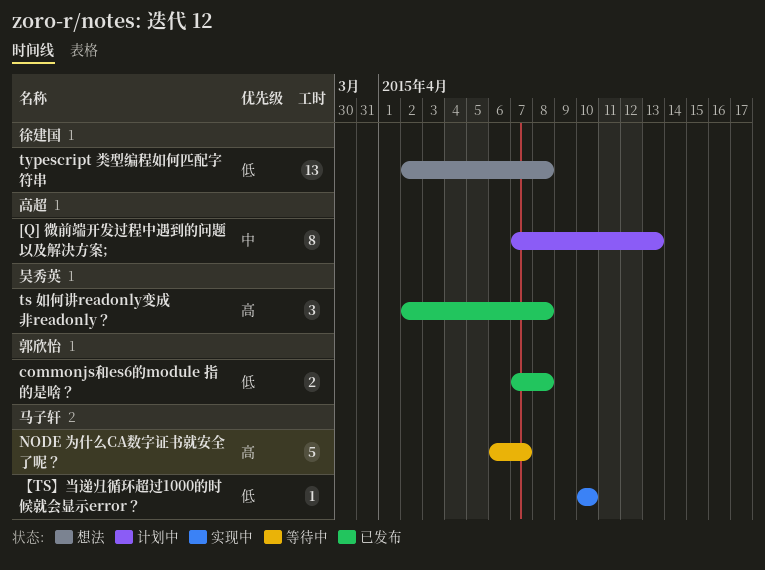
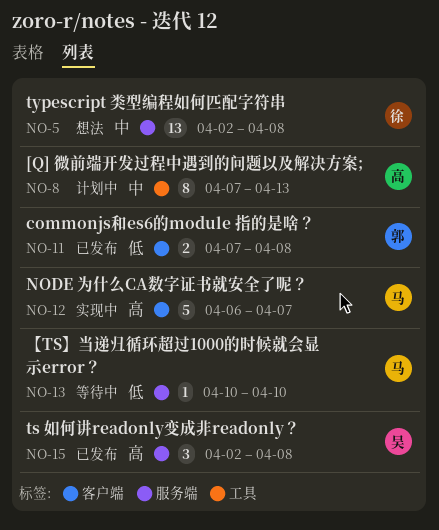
NODE 为什么CA数字证书就安全了呢？, status: 等待中 -> 实现中
typescript 类型编程如何匹配字符串, priority: 低 -> 中
【TS】当递归循环超过1000的时候就会显示error？, status: 实现中 -> 等待中

